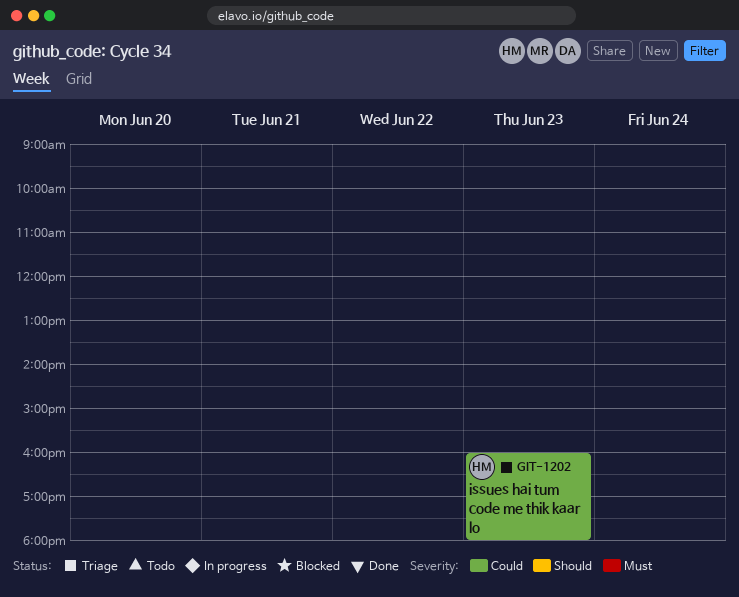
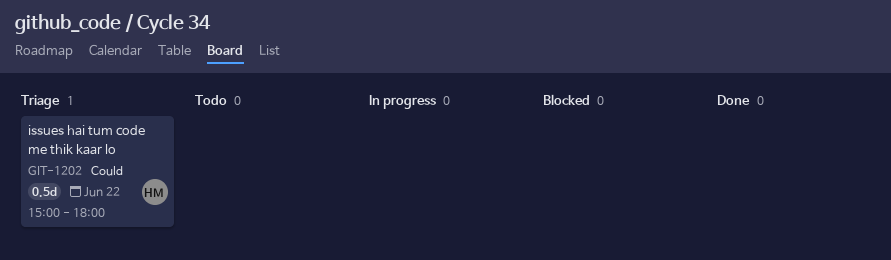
GIT-1202, day: Jun 23 -> Jun 22
GIT-1202, begins: 16:00 -> 15:00

